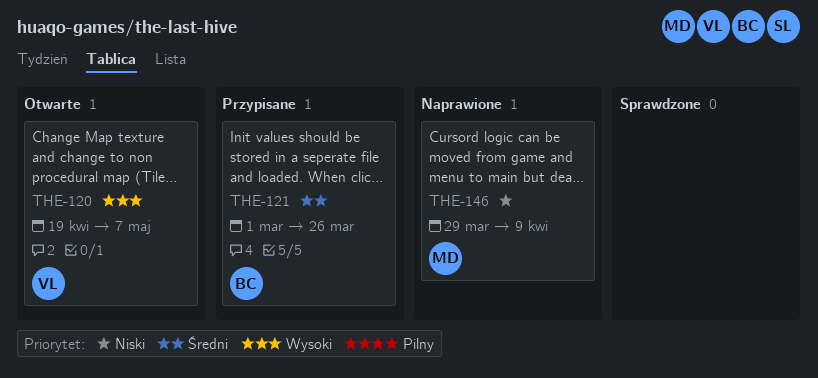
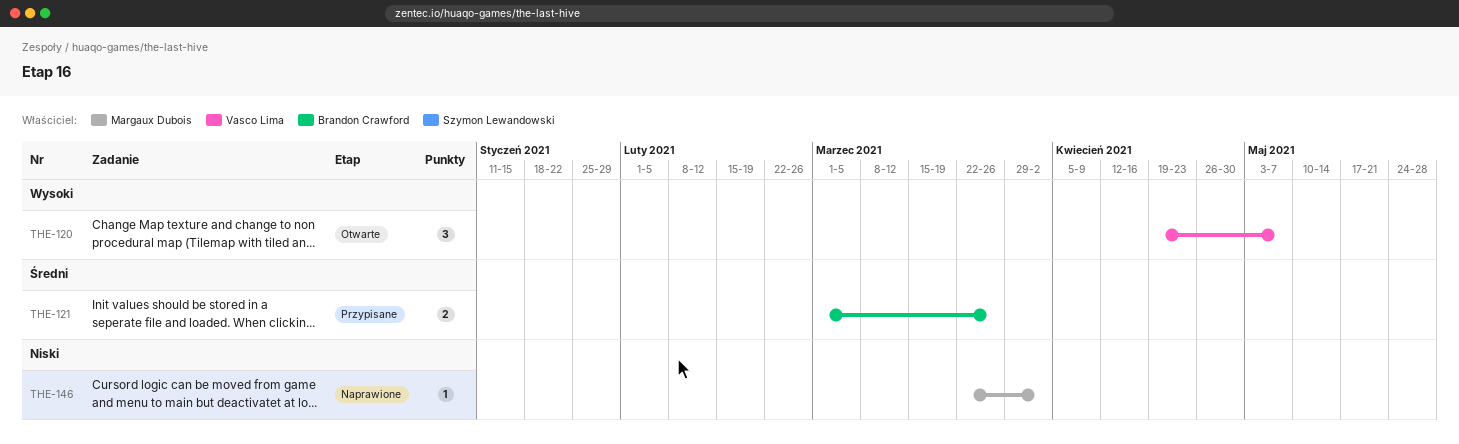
THE-146, start: Mar 29 -> Mar 22
THE-146, due: Apr 9 -> Apr 2

